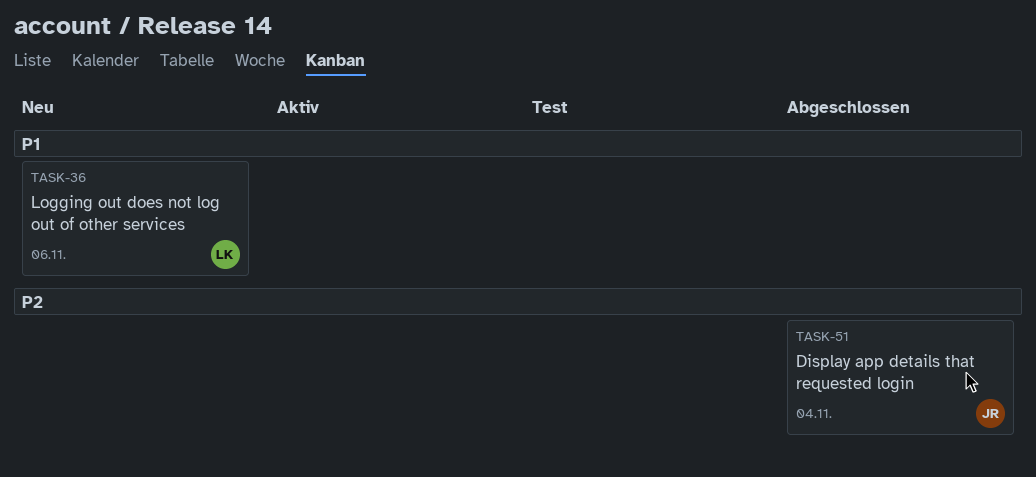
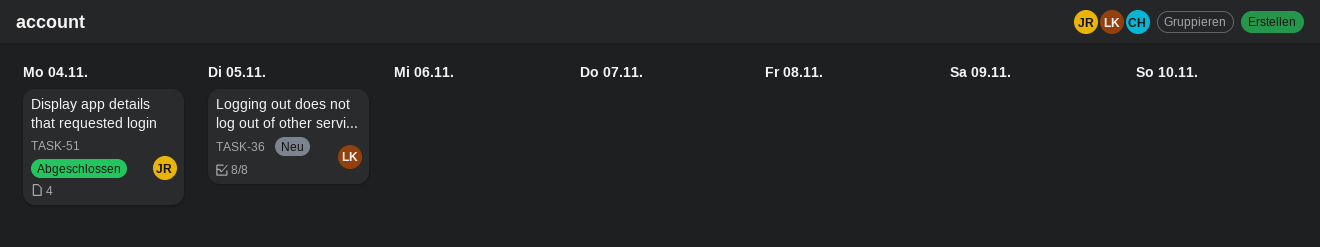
TASK-36, due: Nov 6 -> Nov 5

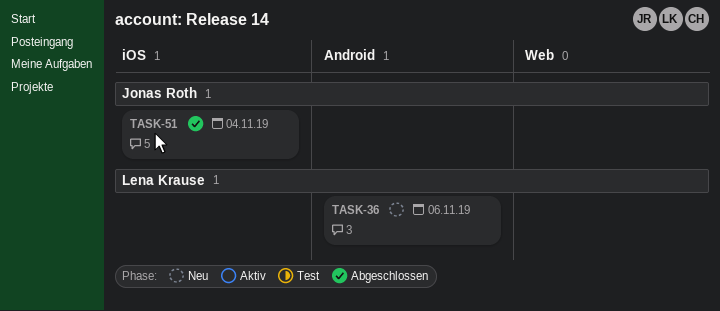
TASK-36, due: Nov 5 -> Nov 6

